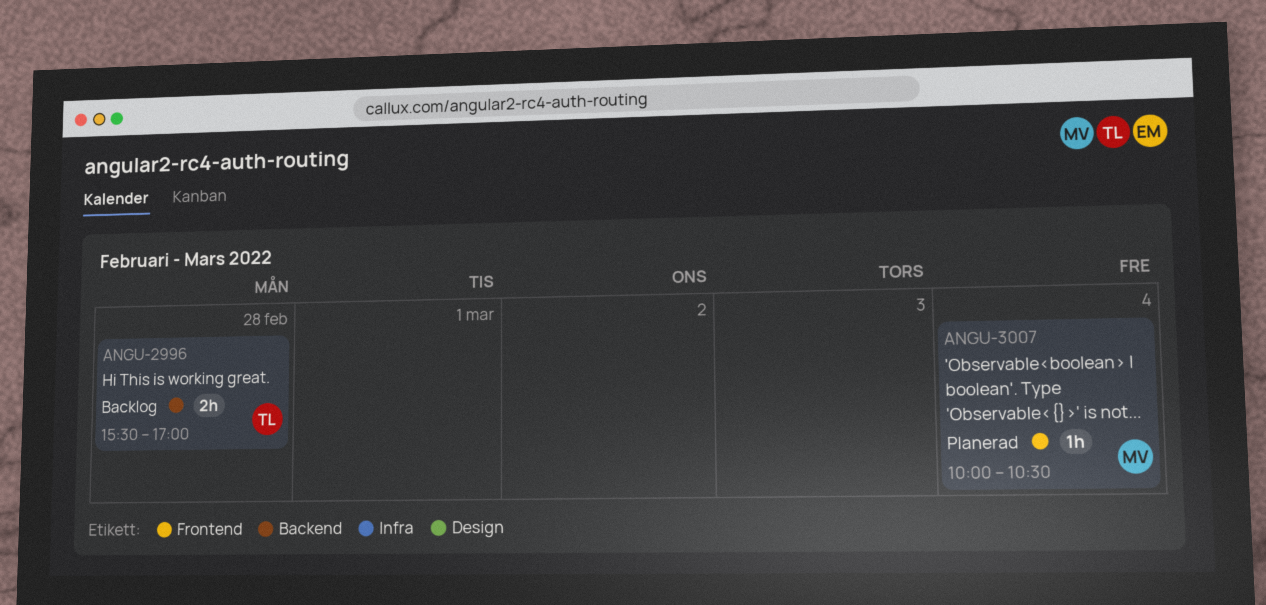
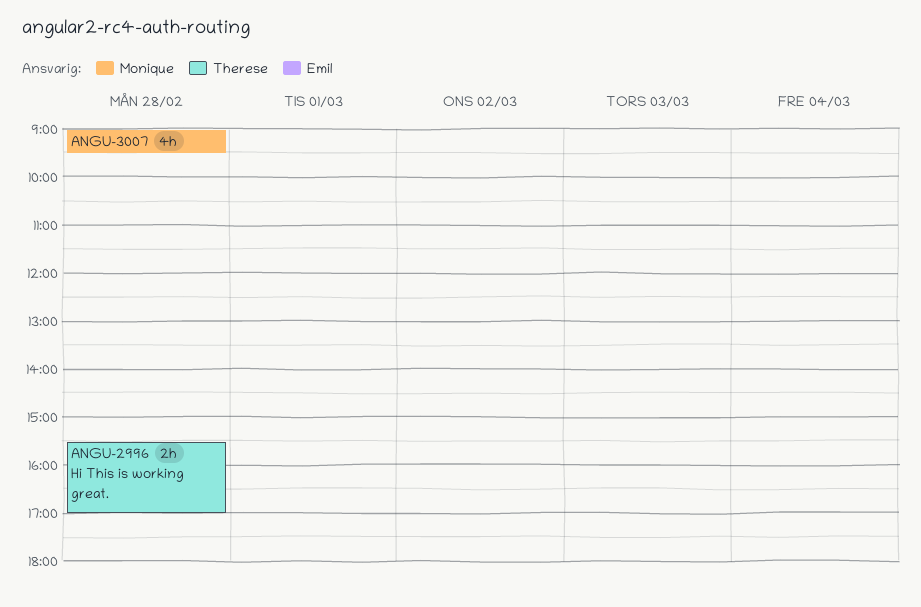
ANGU-3007, estimate: 1h -> 4h
ANGU-3007, day: Mar 4 -> Feb 28
ANGU-3007, begins: 10:00 -> 09:00
ANGU-3007, ends: 10:30 -> 09:30

